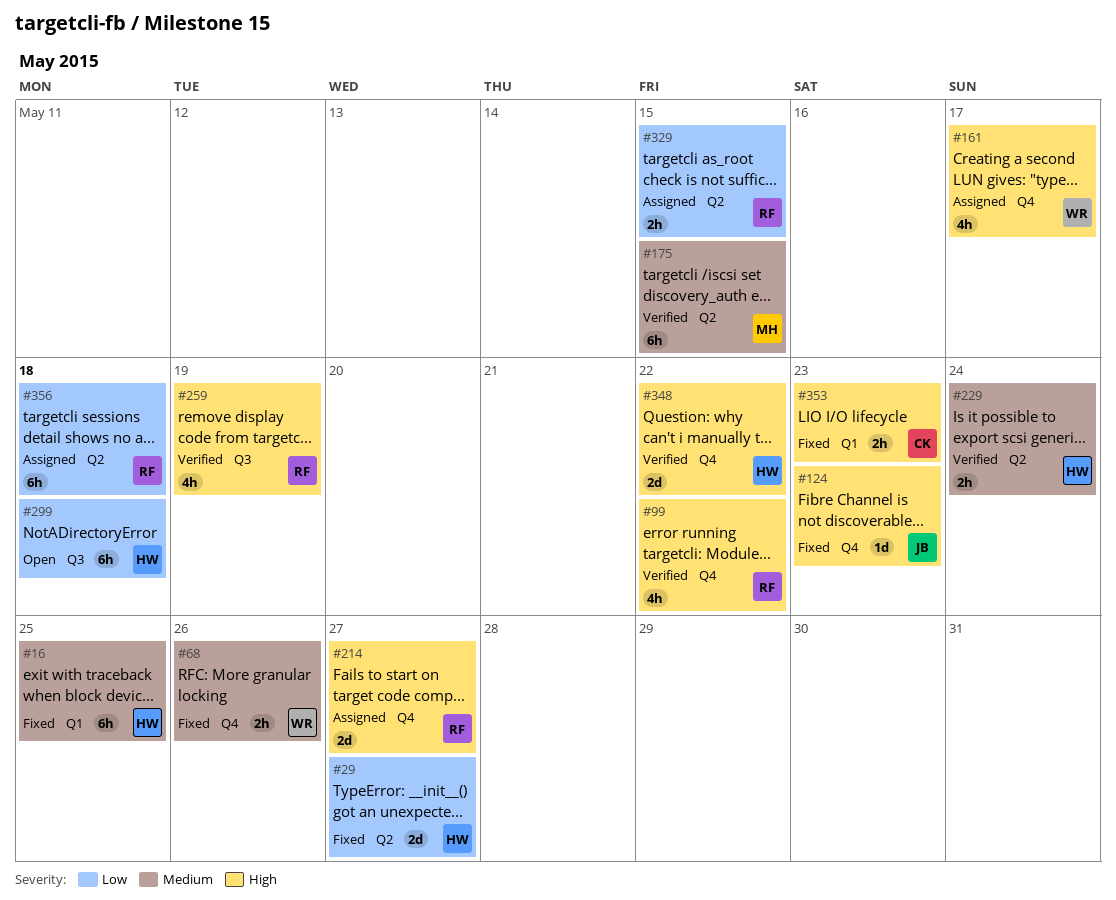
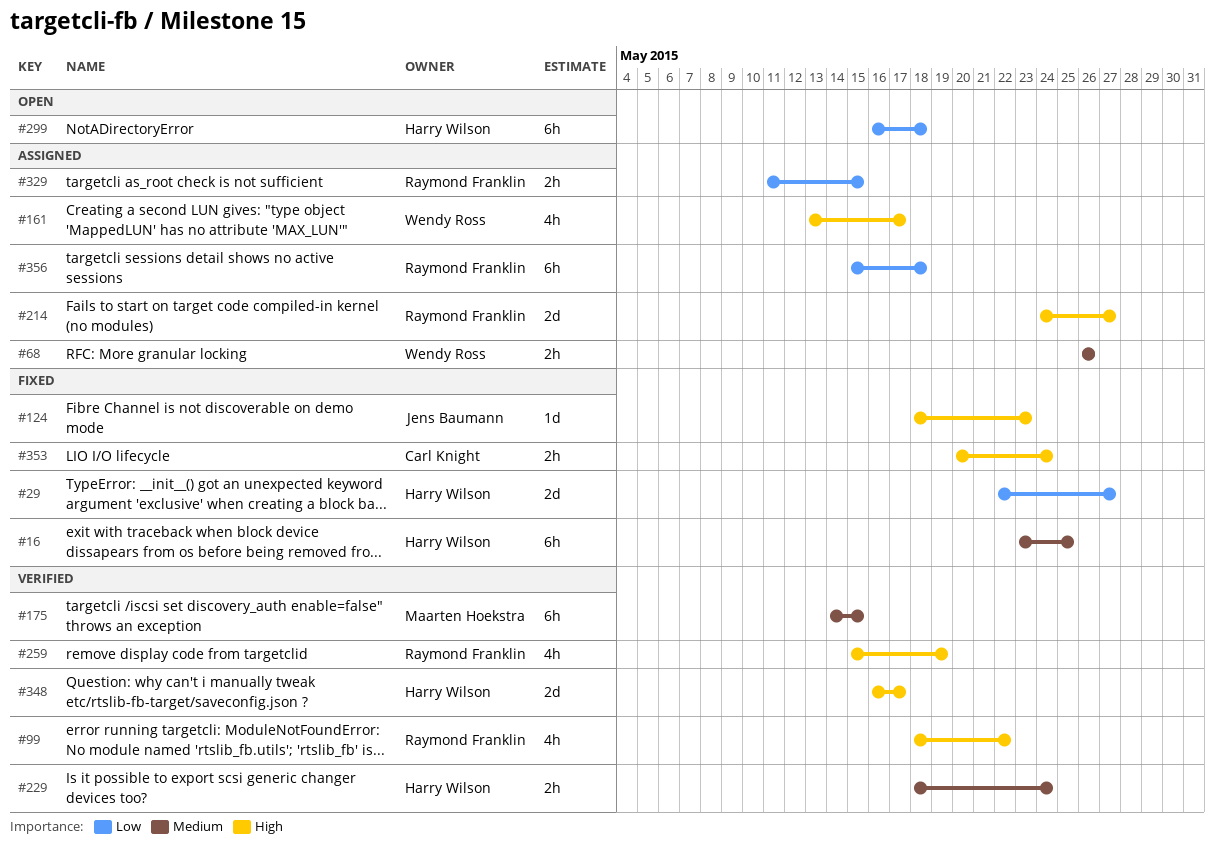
#68, status: Fixed -> Assigned
#348, due: May 22 -> May 17
#353, due: May 23 -> May 24

